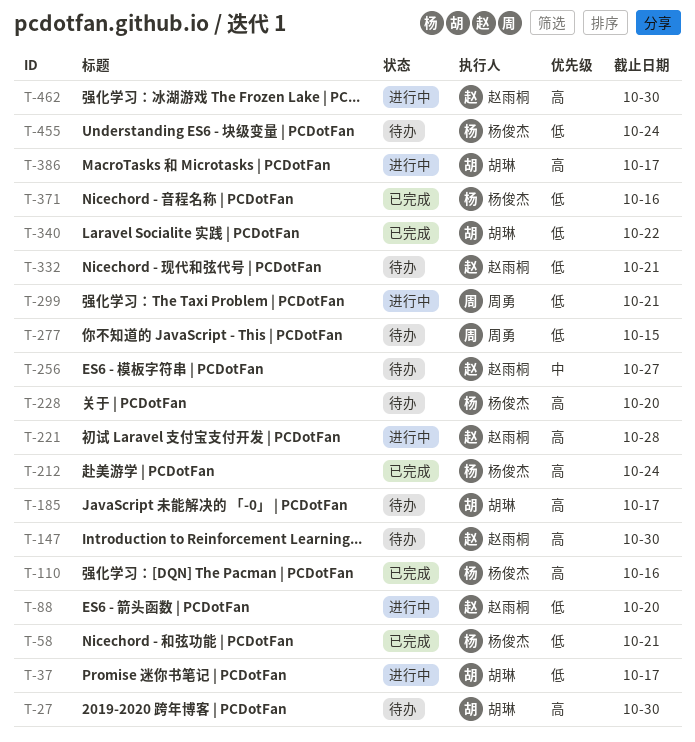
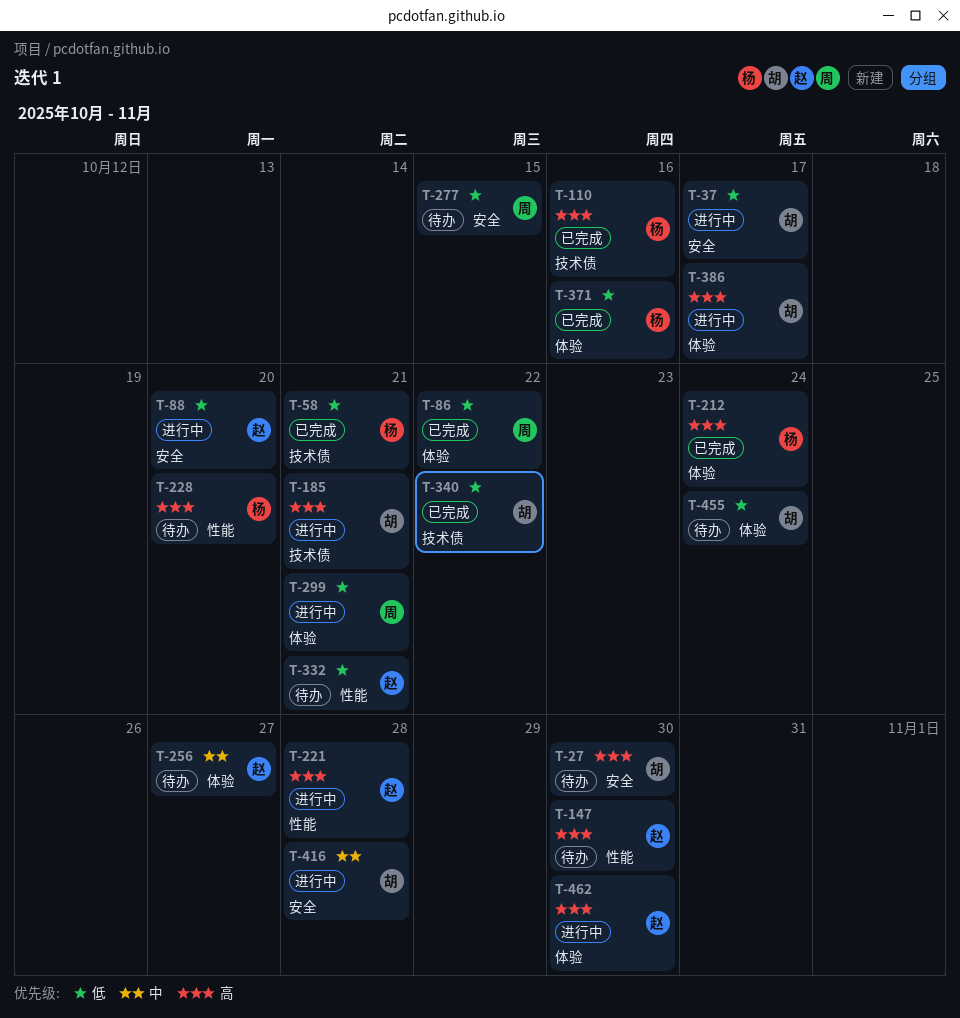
T-86: none -> present
T-185, status: 待办 -> 进行中
T-185, due: Oct 17 -> Oct 21
T-416: none -> present
T-455, owner: 杨俊杰 -> 胡琳

